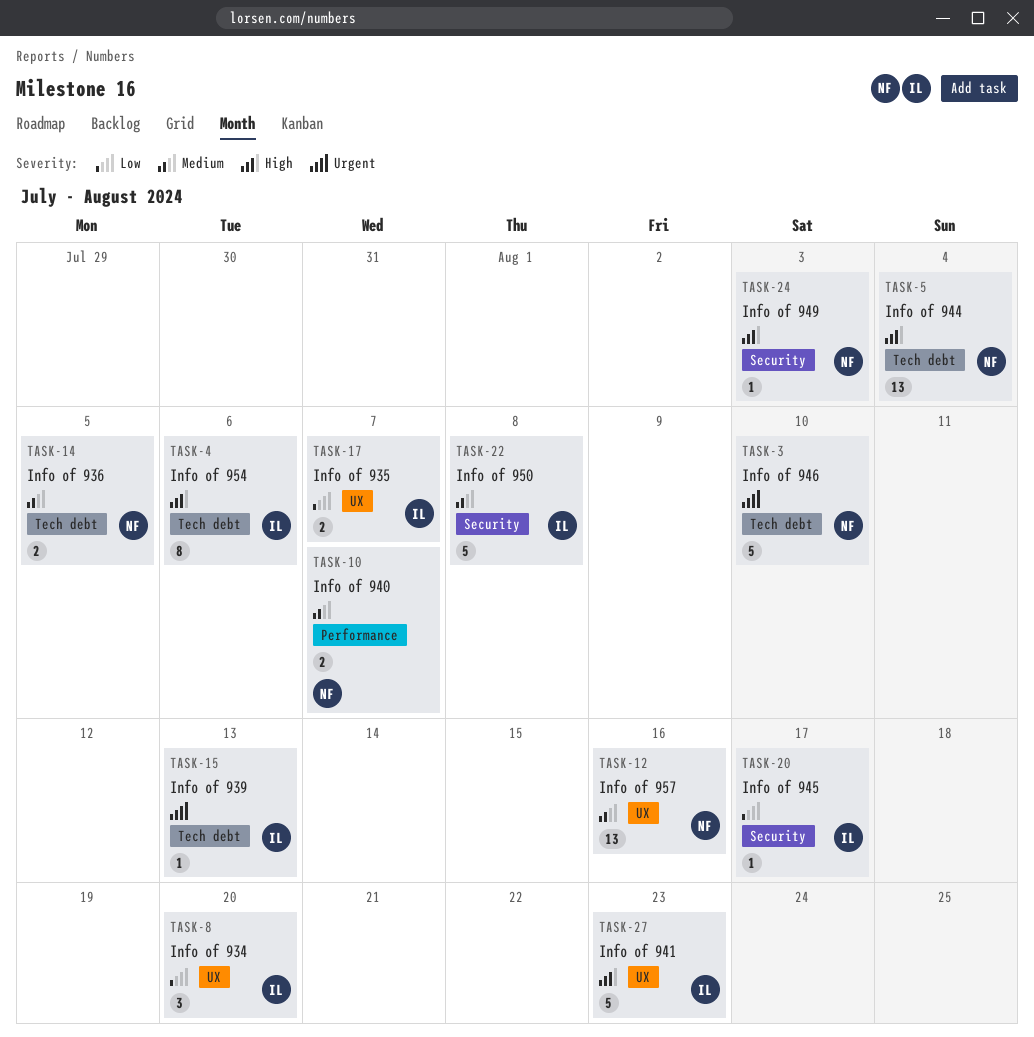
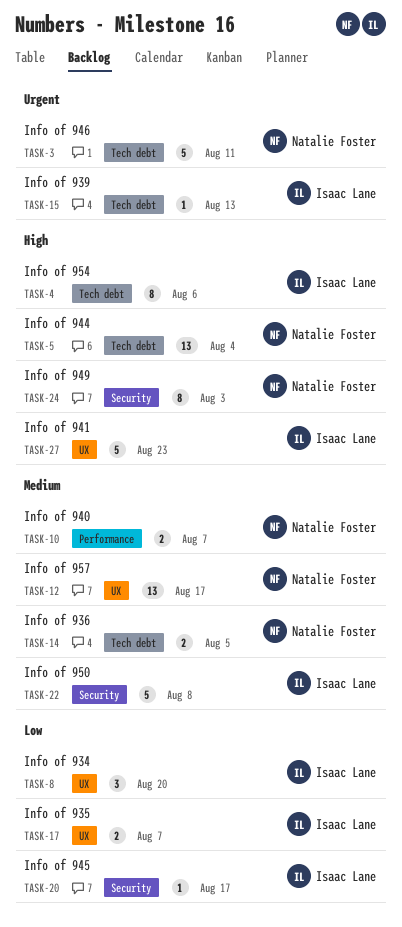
TASK-3, due: Aug 10 -> Aug 11
TASK-12, due: Aug 16 -> Aug 17
TASK-24, estimate: 1 -> 8

